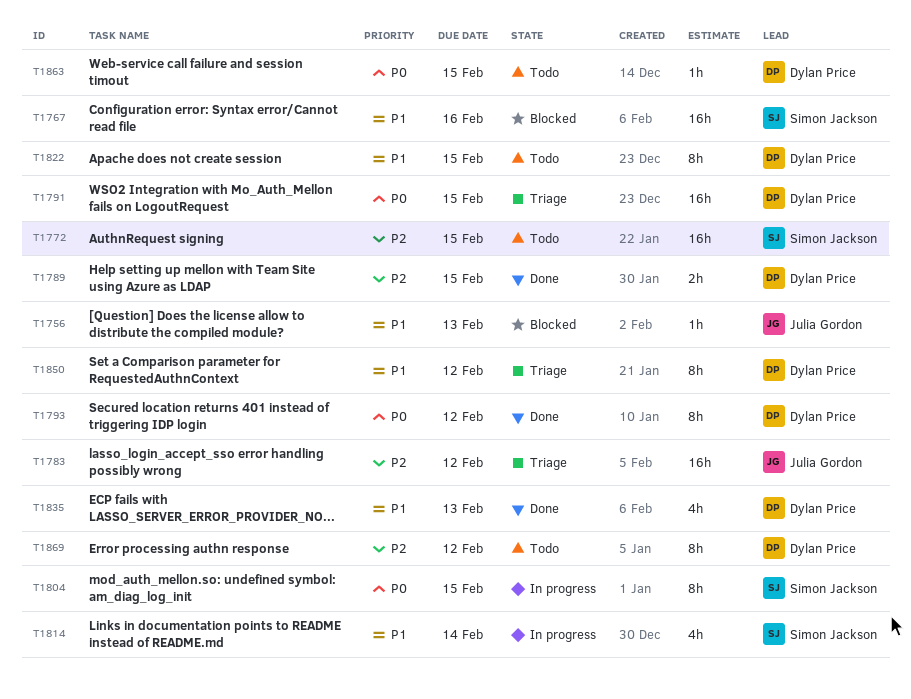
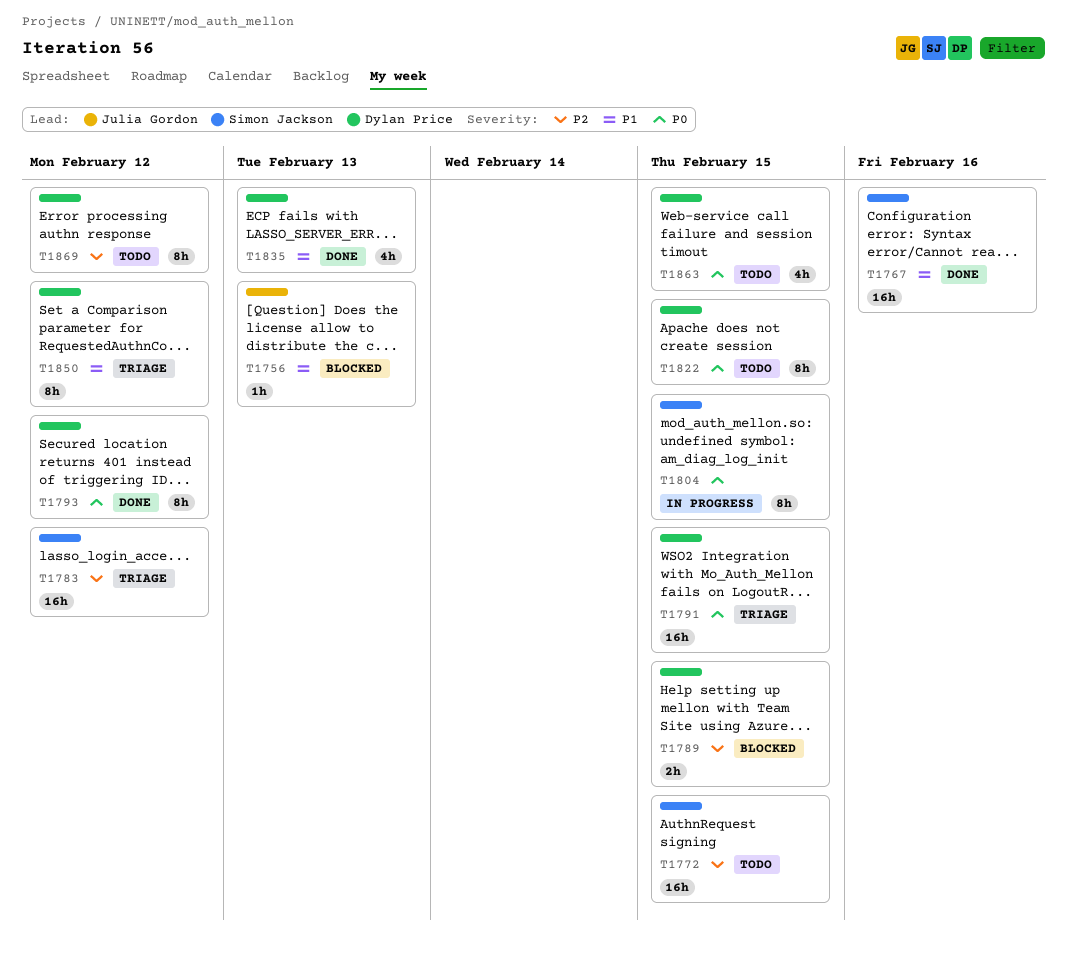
T1767, status: Blocked -> Done
T1783, owner: Julia Gordon -> Simon Jackson
T1789, status: Done -> Blocked
T1814: present -> none
T1822, priority: P1 -> P0
T1863, estimate: 1h -> 4h

